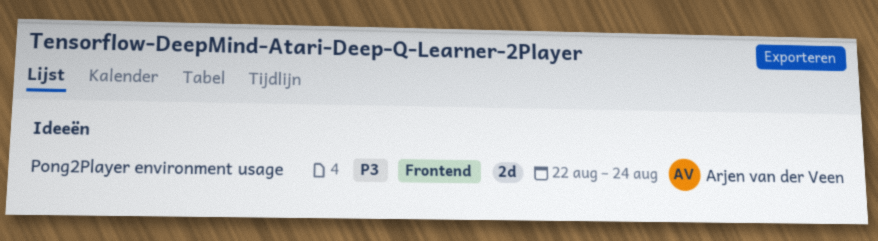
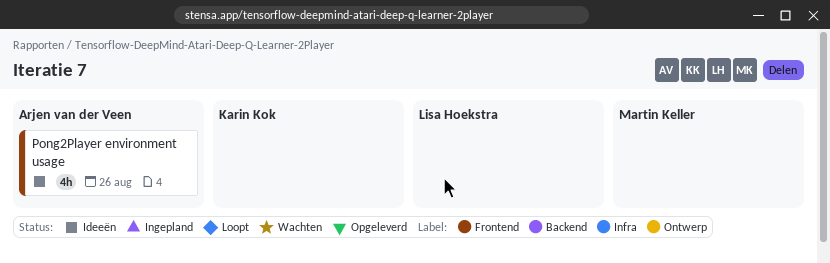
Pong2Player environment usage, estimate: 2d -> 4h
Pong2Player environment usage, due: Aug 24 -> Aug 26

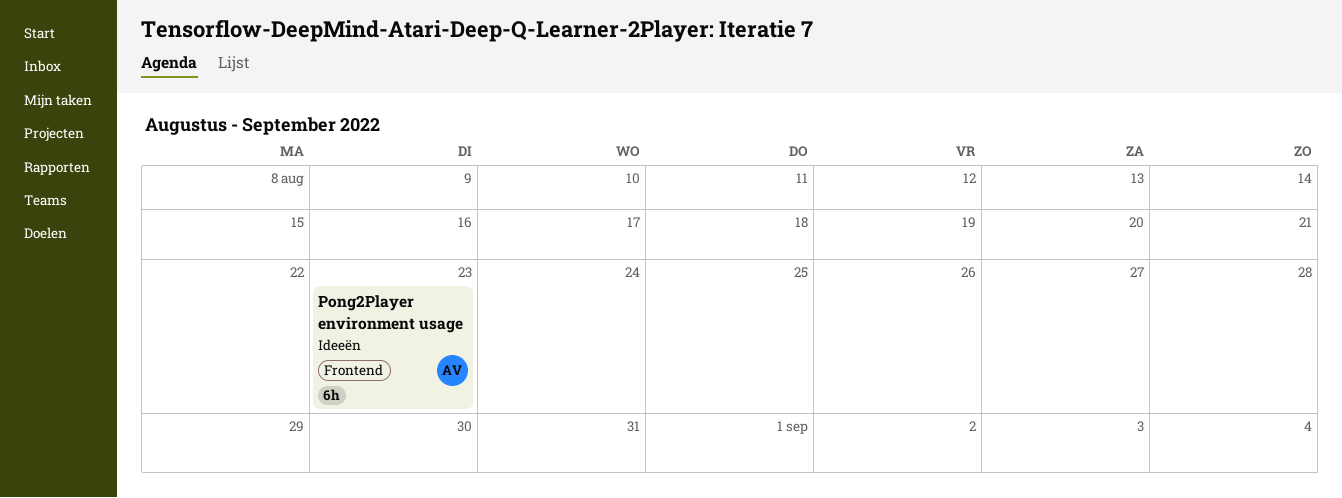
Pong2Player environment usage, estimate: 4h -> 6h
Pong2Player environment usage, due: Aug 26 -> Aug 23

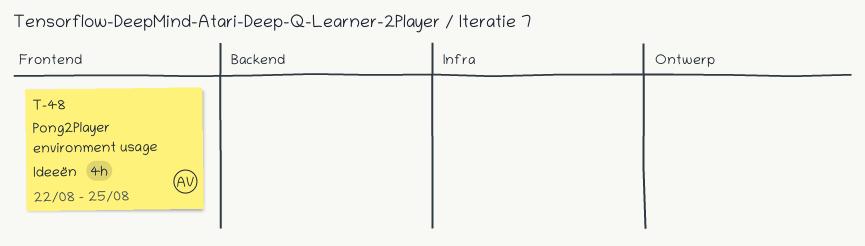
Pong2Player environment usage, estimate: 6h -> 4h
Pong2Player environment usage, due: Aug 23 -> Aug 25

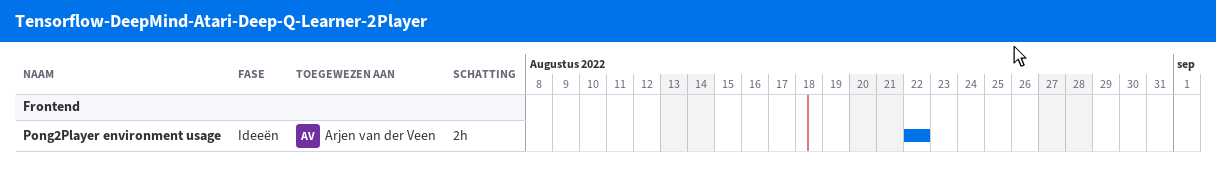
Pong2Player environment usage, estimate: 4h -> 2h
Pong2Player environment usage, due: Aug 25 -> Aug 22

